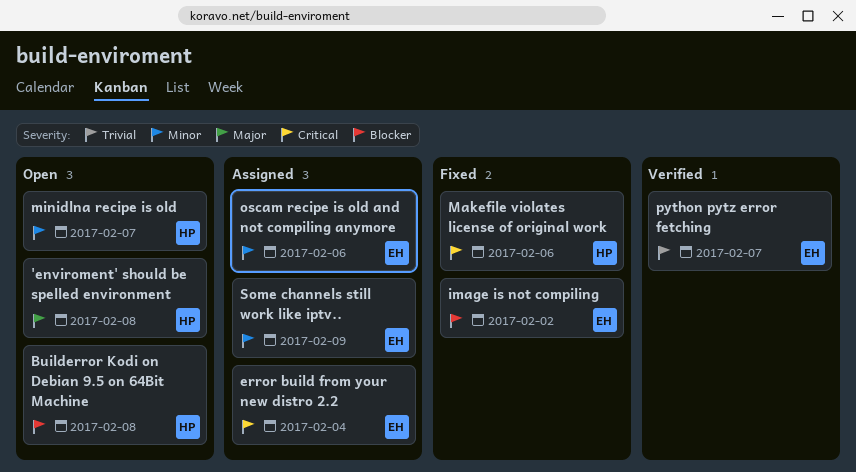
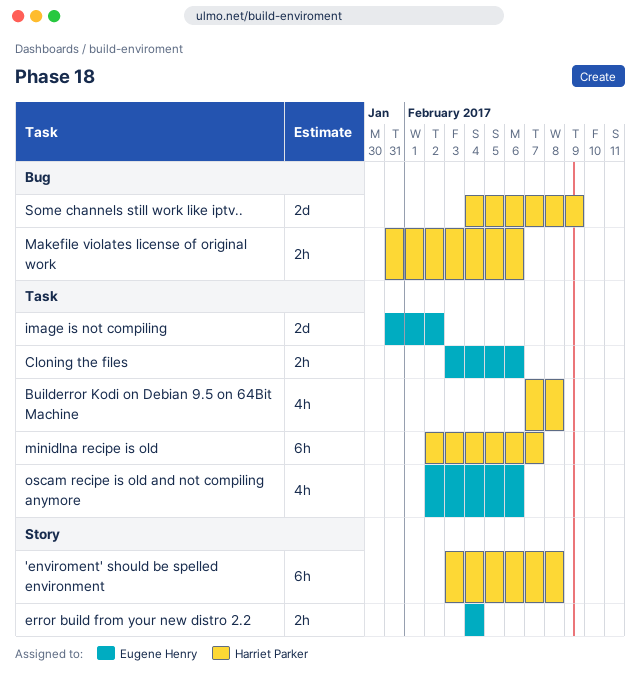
Cloning the files: none -> present
python pytz error fetching: present -> none
Some channels still work like iptv.., owner: Eugene Henry -> Harriet Parker

